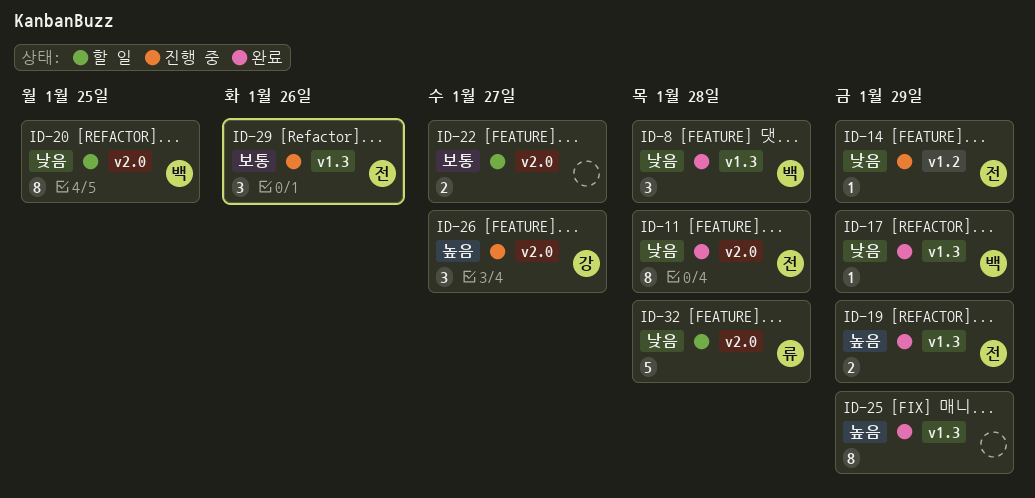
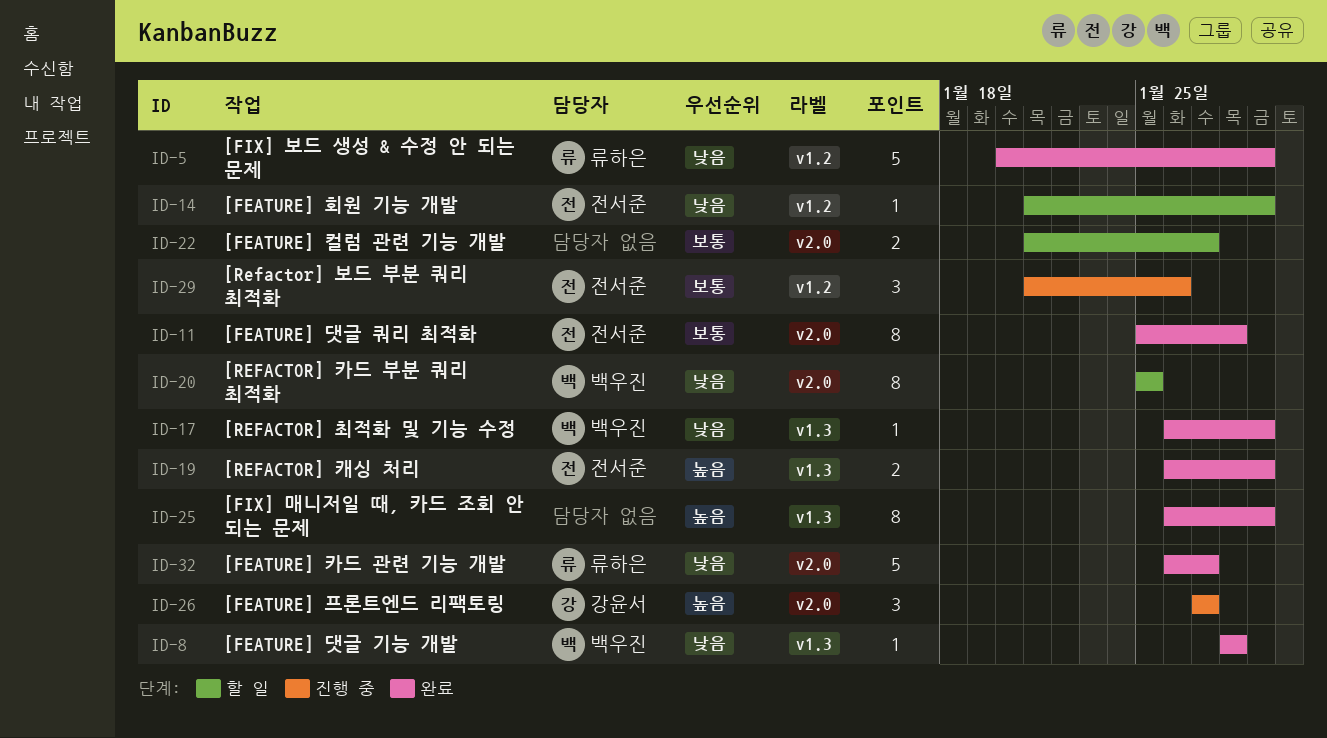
ID-5: none -> present
ID-8, estimate: 3 -> 1
ID-11, priority: 낮음 -> 보통
ID-14, status: 진행 중 -> 할 일
ID-29, label: v1.3 -> v1.2
ID-32, status: 할 일 -> 완료
ID-32, due: Jan 28 -> Jan 27

